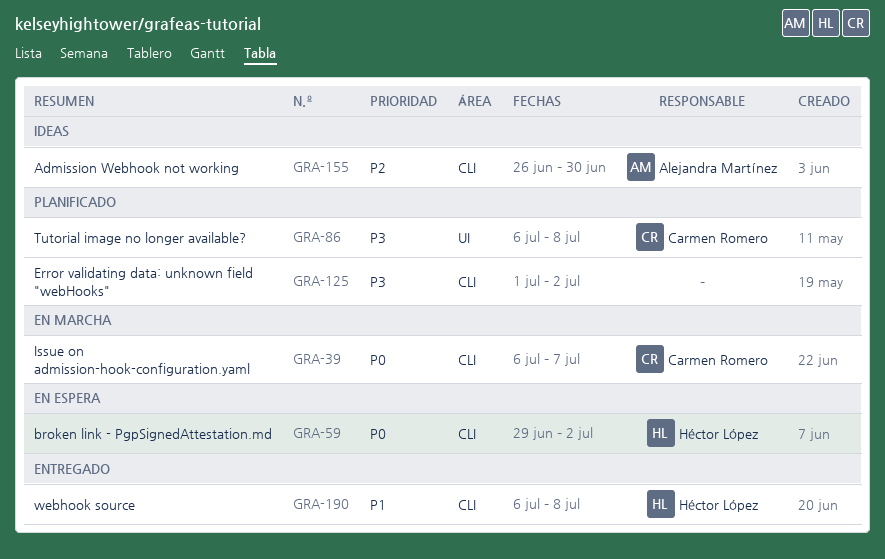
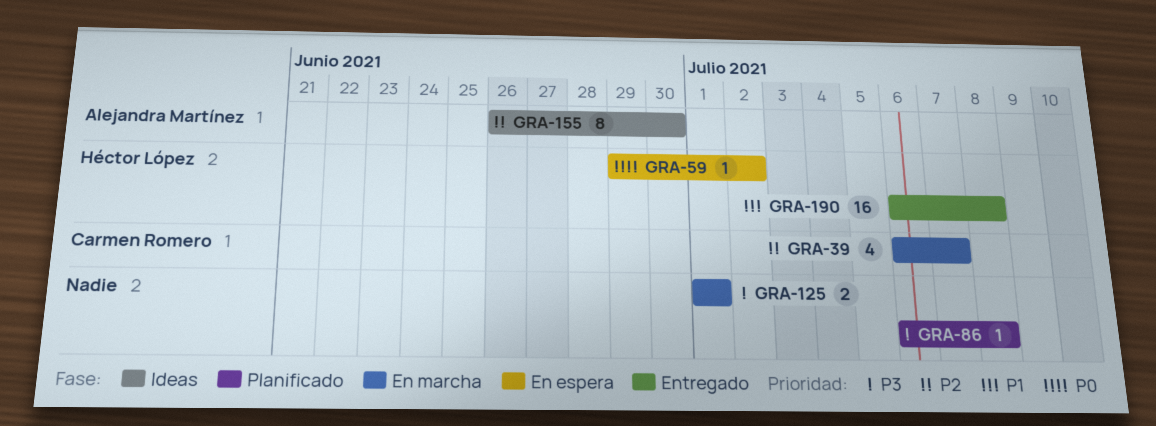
GRA-39, priority: P0 -> P2
GRA-86, owner: Carmen Romero -> none
GRA-125, status: Planificado -> En marcha
GRA-125, due: Jul 2 -> Jul 1

